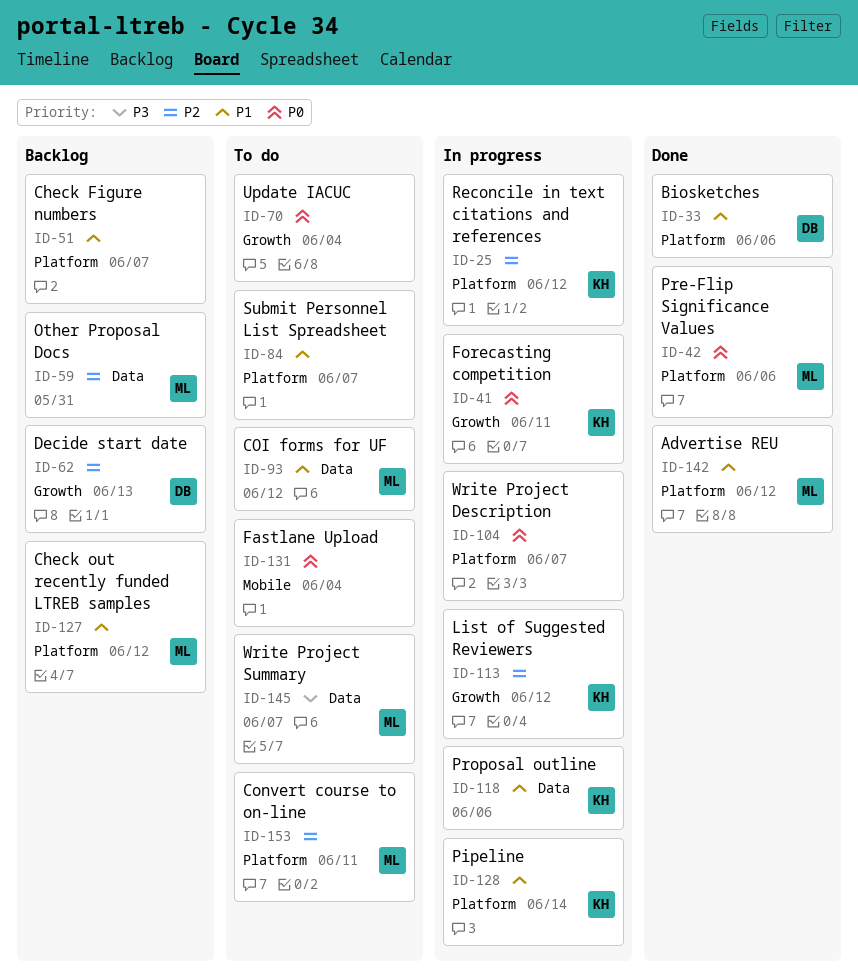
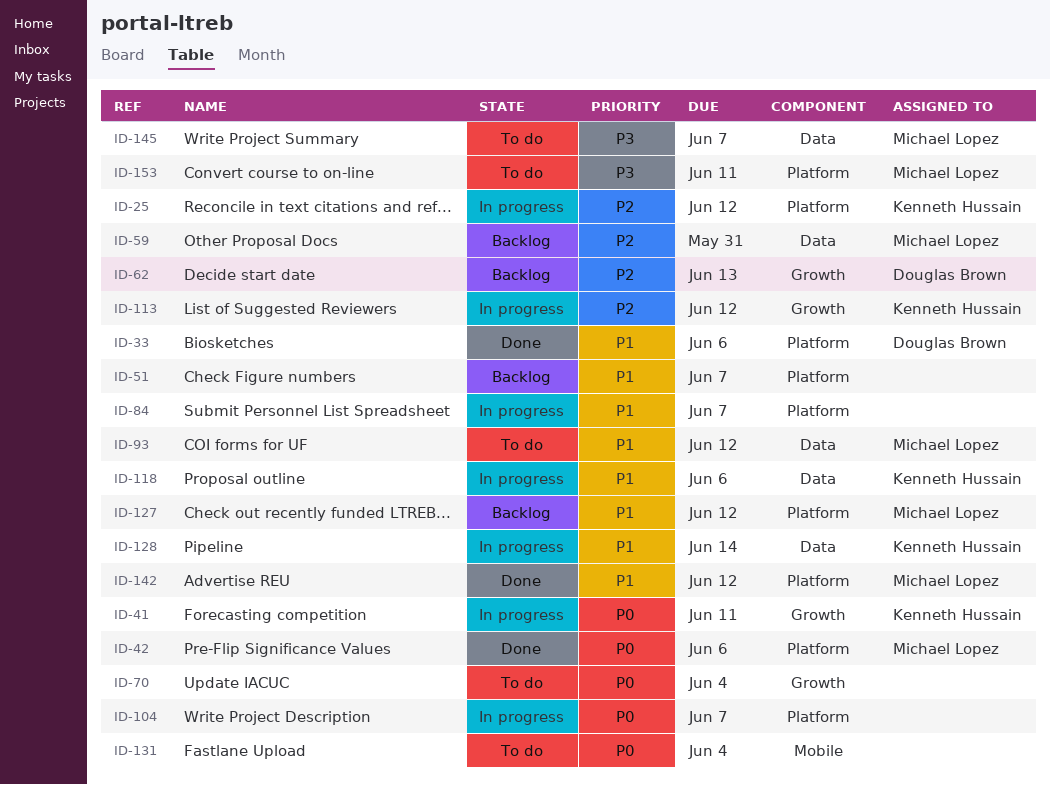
ID-84, status: To do -> In progress
ID-128, label: Platform -> Data
ID-153, priority: P2 -> P3

